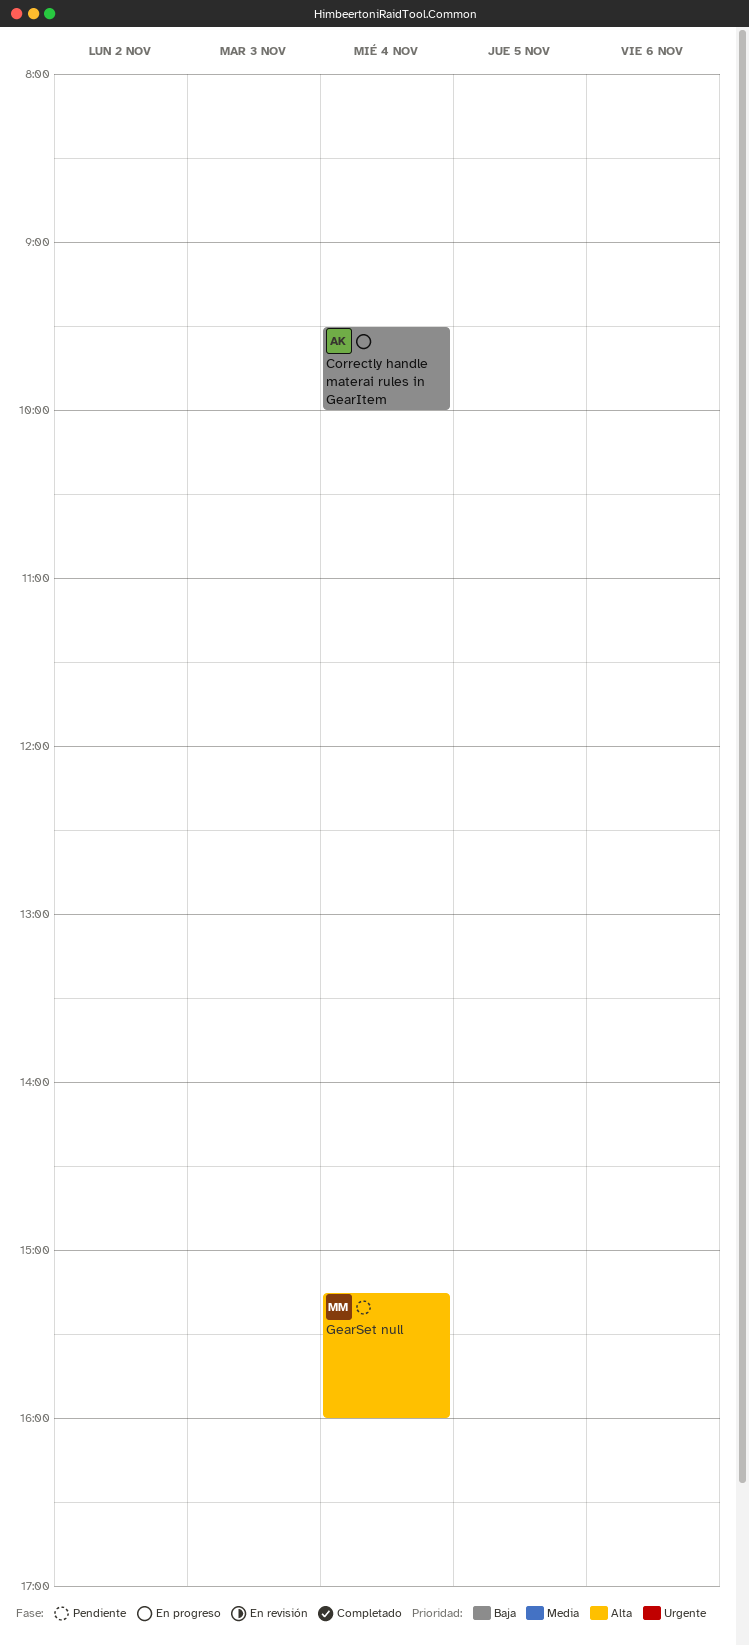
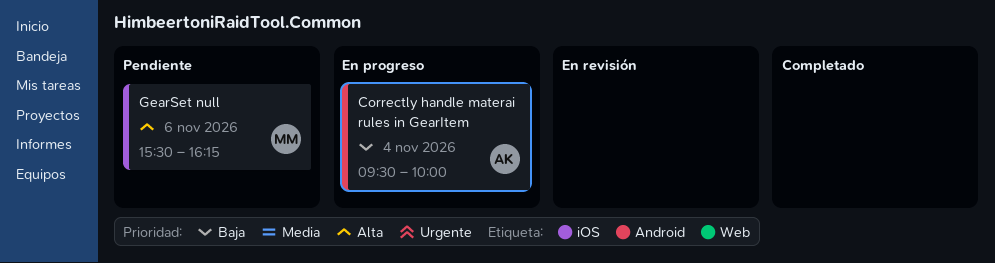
GearSet null, day: Nov 4 -> Nov 6
GearSet null, begins: 15:15 -> 15:30
GearSet null, ends: 16:00 -> 16:15

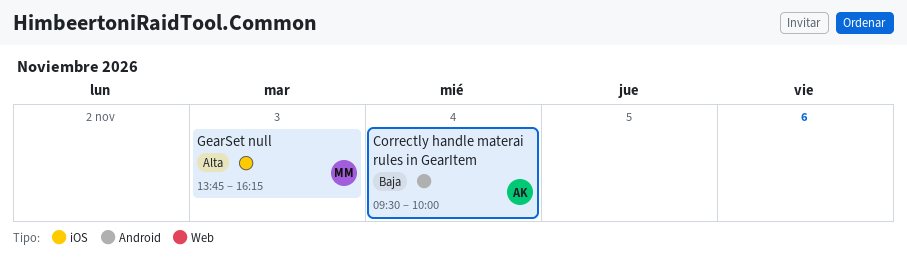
GearSet null, day: Nov 6 -> Nov 3
GearSet null, begins: 15:30 -> 13:45

